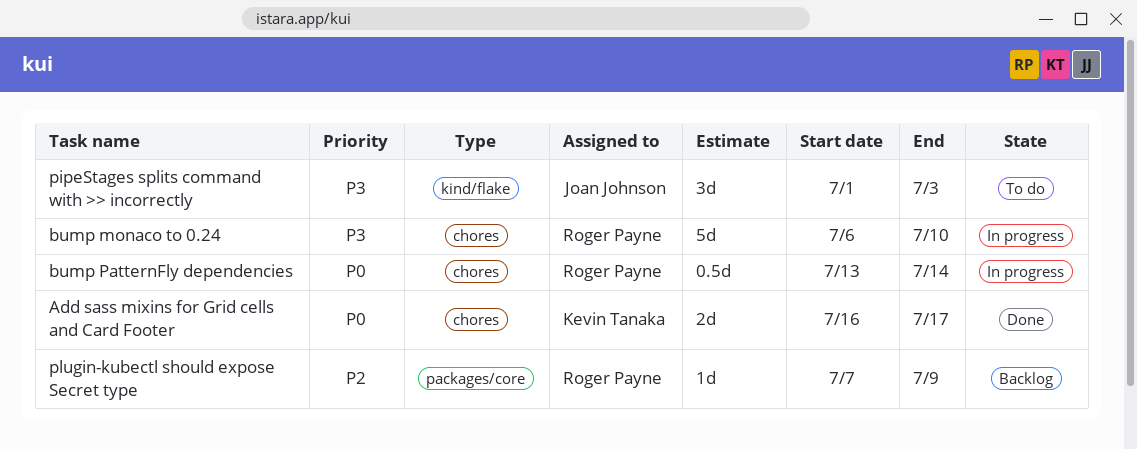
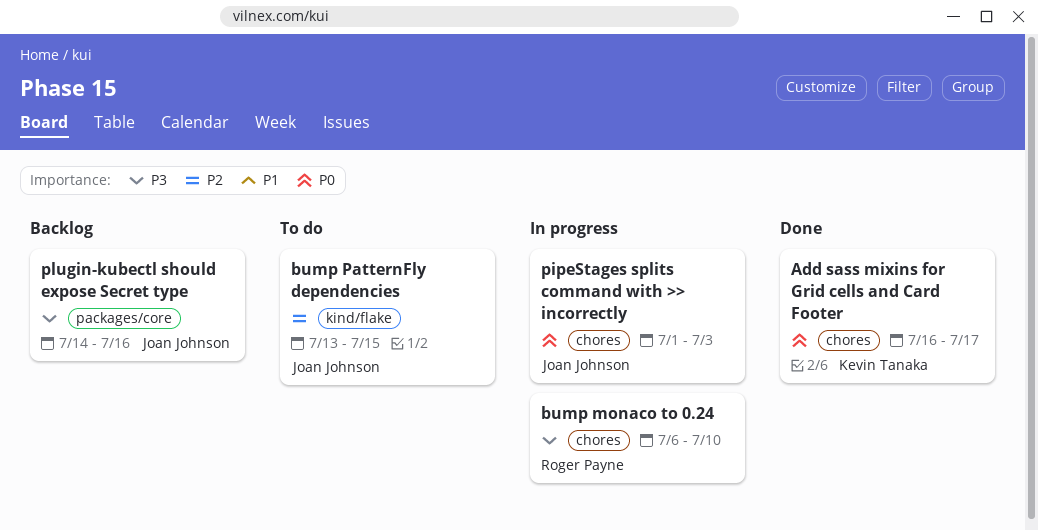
bump PatternFly dependencies, status: In progress -> To do
bump PatternFly dependencies, owner: Roger Payne -> Joan Johnson
bump PatternFly dependencies, priority: P0 -> P2
bump PatternFly dependencies, label: chores -> kind/flake
bump PatternFly dependencies, due: Jul 14 -> Jul 15
pipeStages splits command with >> incorrectly, status: To do -> In progress
pipeStages splits command with >> incorrectly, priority: P3 -> P0
pipeStages splits command with >> incorrectly, label: kind/flake -> chores
plugin-kubectl should expose Secret type, owner: Roger Payne -> Joan Johnson
plugin-kubectl should expose Secret type, priority: P2 -> P3
plugin-kubectl should expose Secret type, start: Jul 7 -> Jul 14
plugin-kubectl should expose Secret type, due: Jul 9 -> Jul 16

